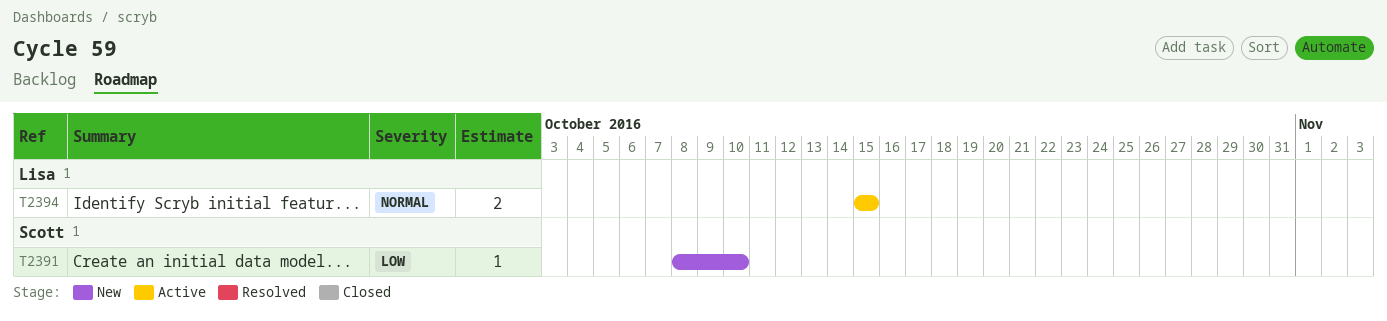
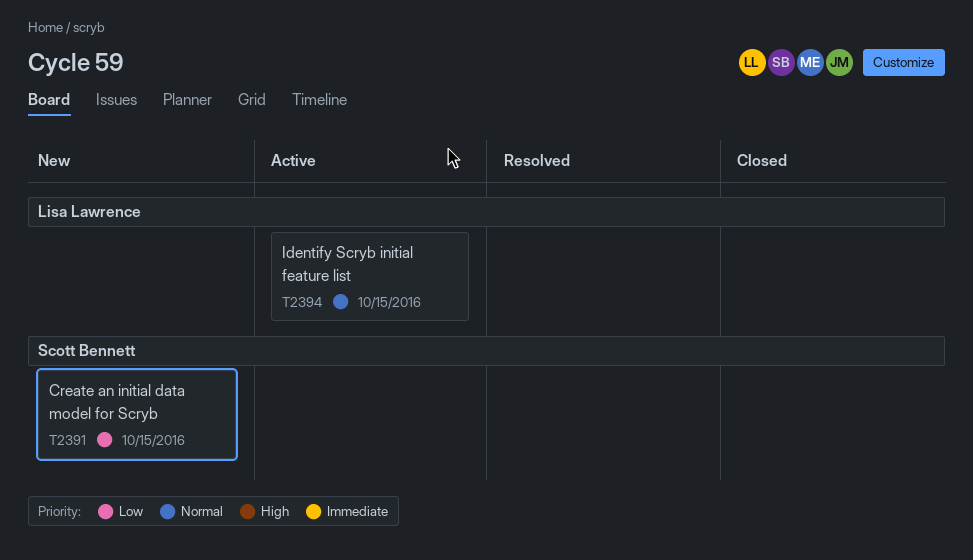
T2391, due: Oct 10 -> Oct 15

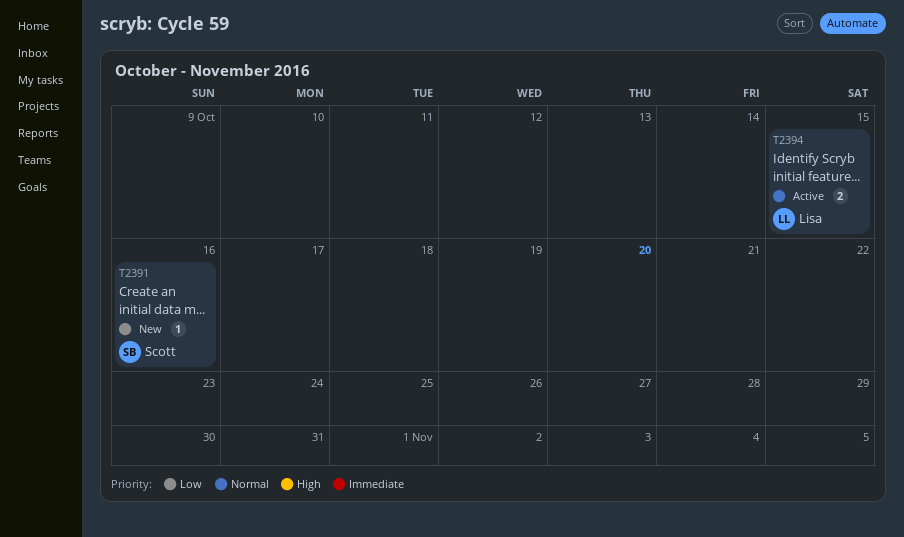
T2391, due: Oct 15 -> Oct 16

